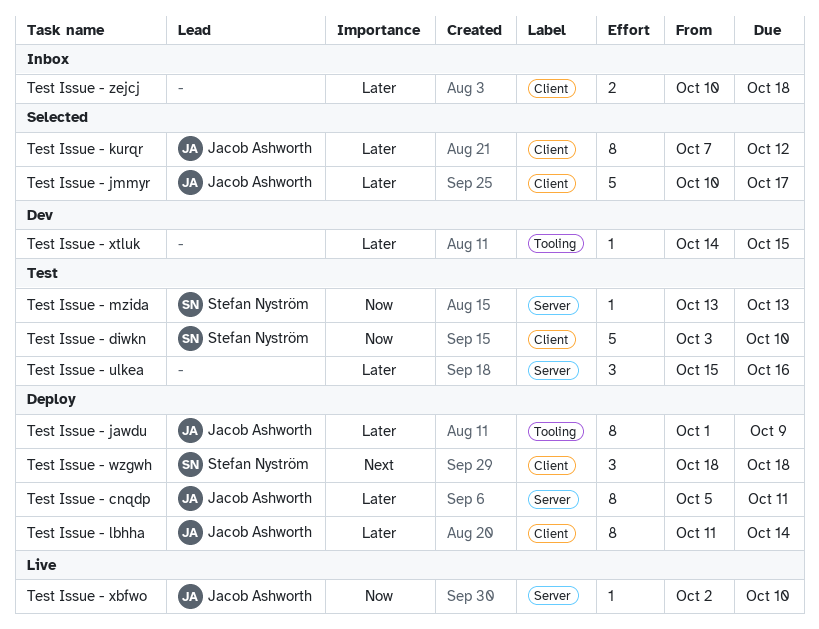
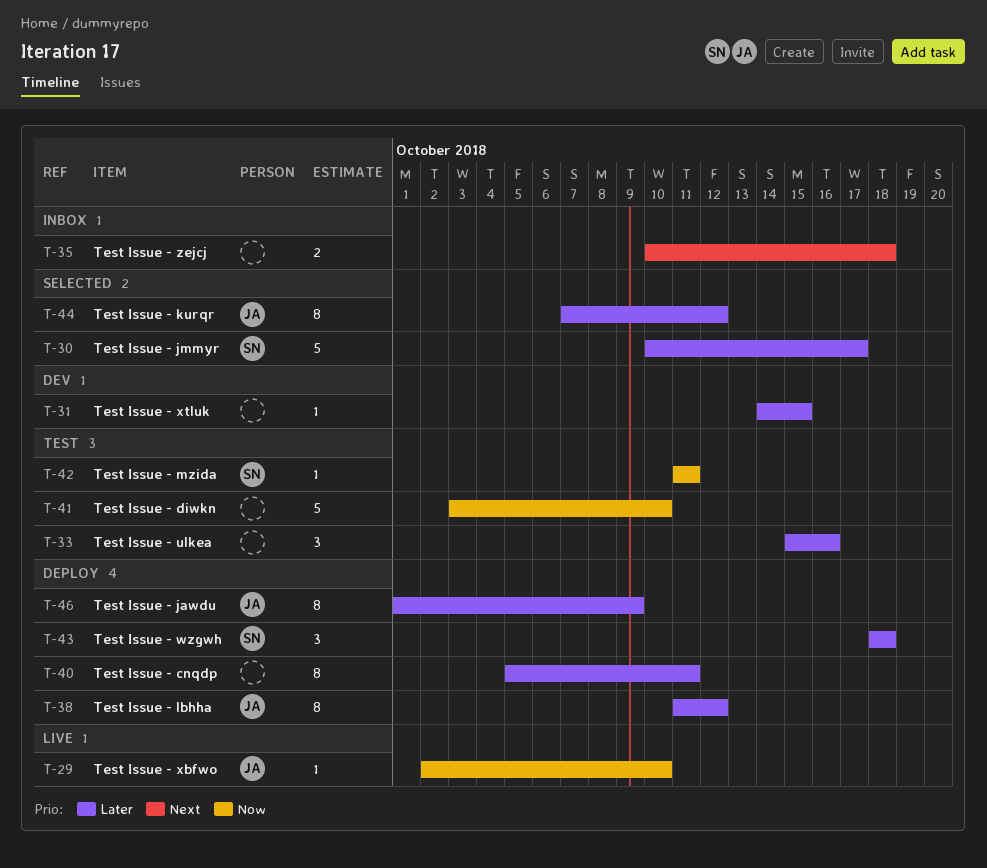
Test Issue - cnqdp, owner: Jacob Ashworth -> none
Test Issue - diwkn, owner: Stefan Nyström -> none
Test Issue - jmmyr, owner: Jacob Ashworth -> Stefan Nyström
Test Issue - lbhha, due: Oct 14 -> Oct 12
Test Issue - mzida, start: Oct 13 -> Oct 11
Test Issue - mzida, due: Oct 13 -> Oct 11
Test Issue - wzgwh, priority: Next -> Later
Test Issue - zejcj, priority: Later -> Next

